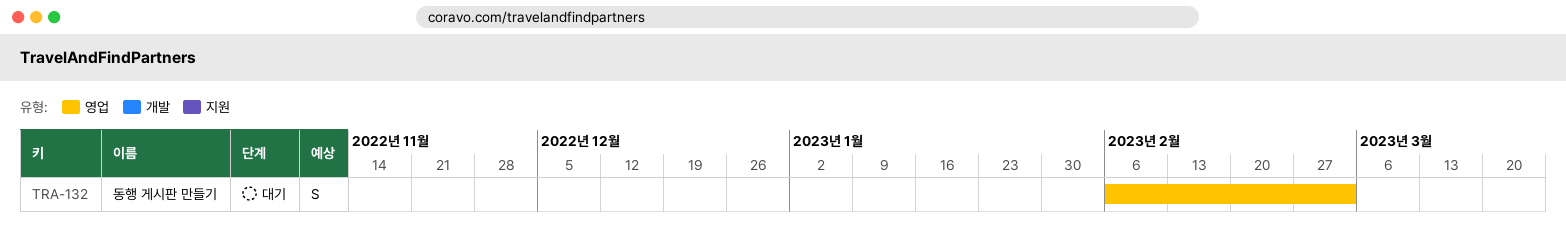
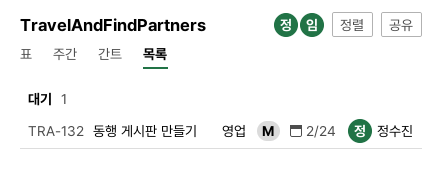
TRA-132, estimate: S -> M
TRA-132, due: Mar 3 -> Feb 24

